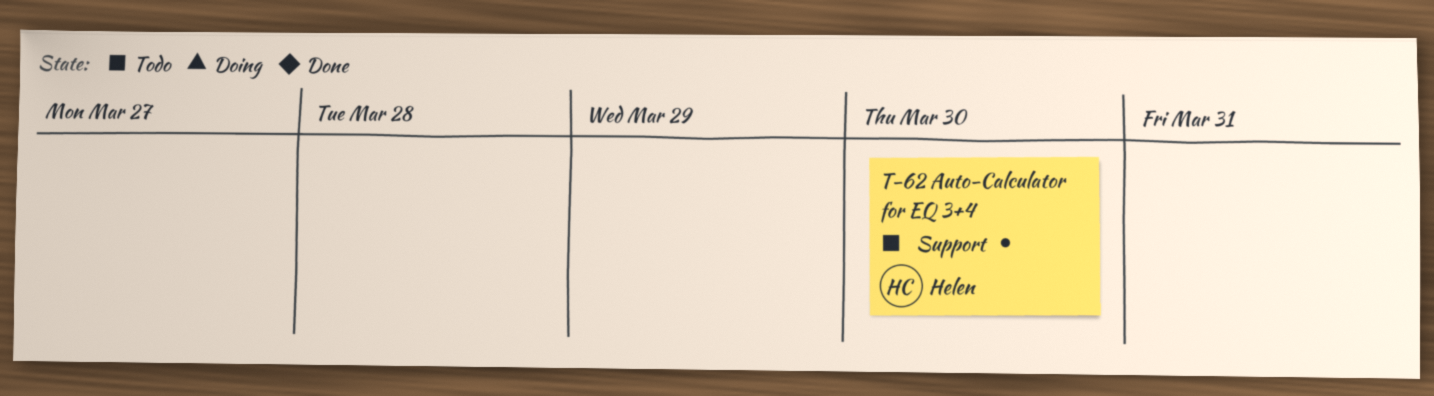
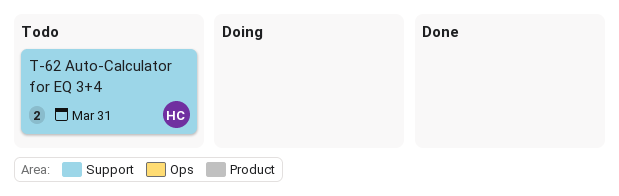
T-62, estimate: 1 -> 2
T-62, due: Mar 30 -> Mar 31

